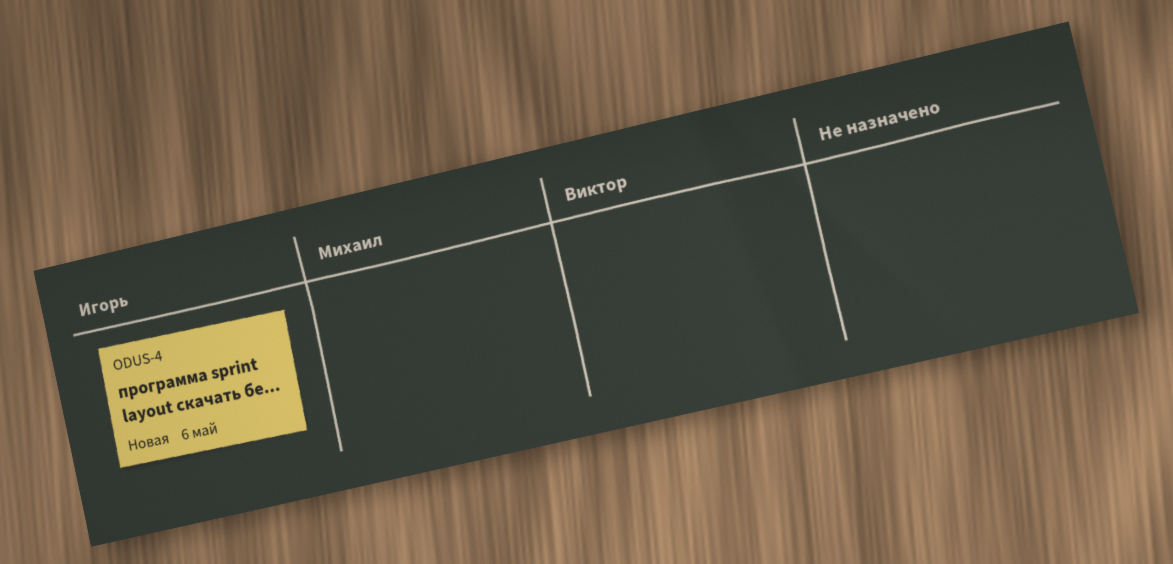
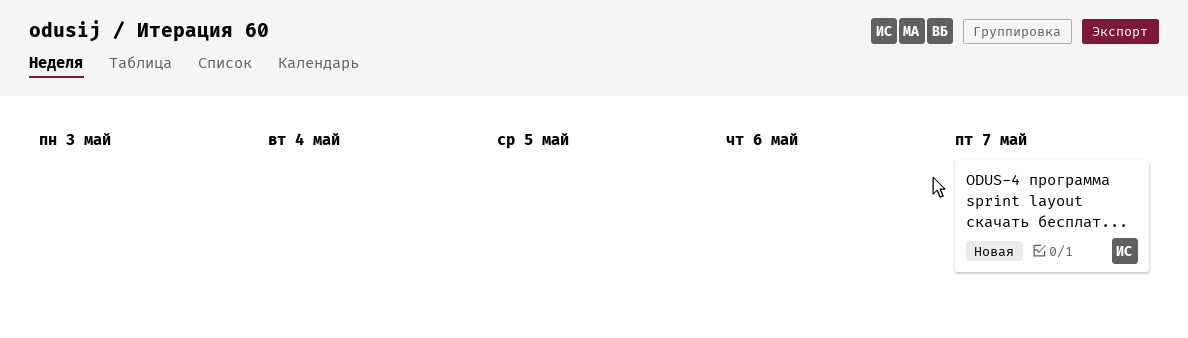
ODUS-4, due: May 6 -> May 7

